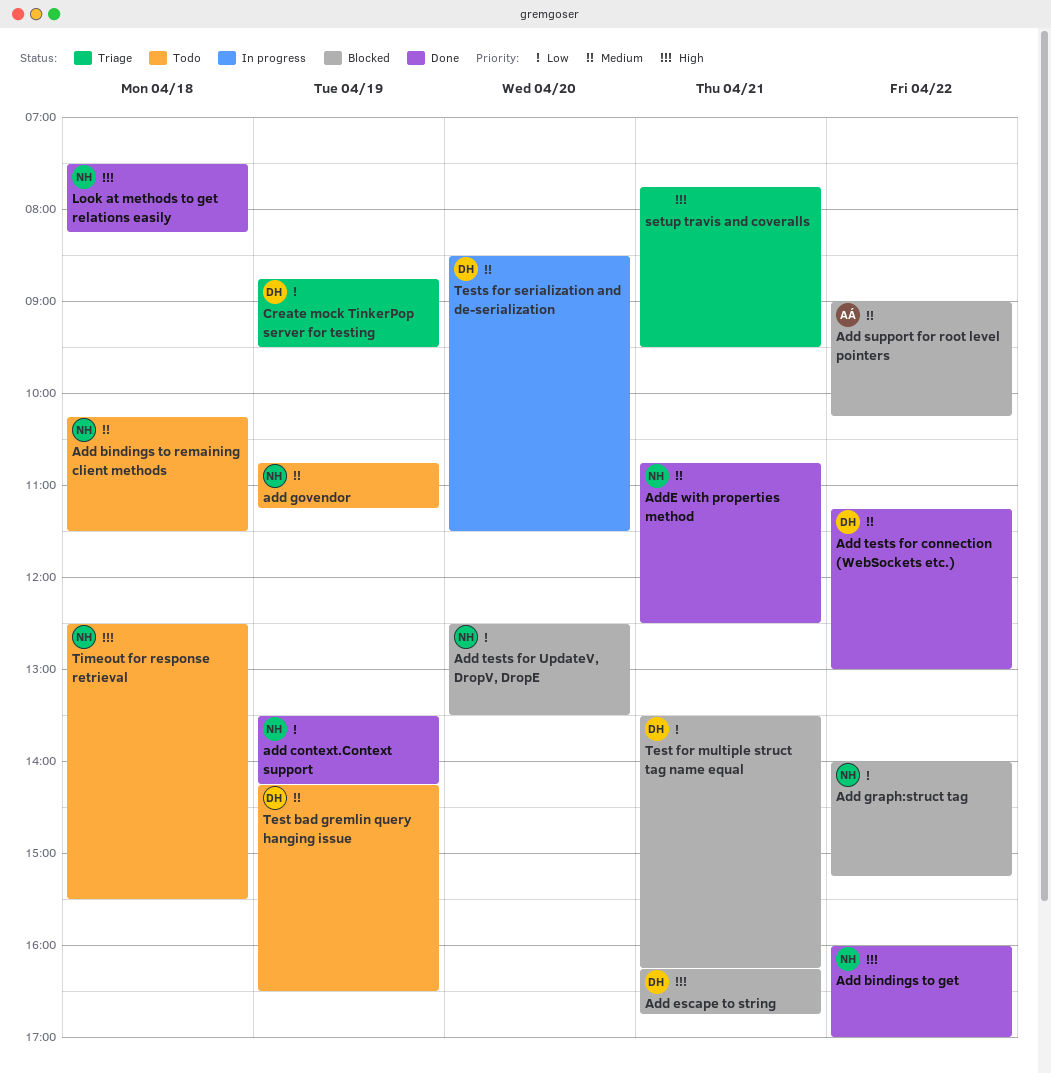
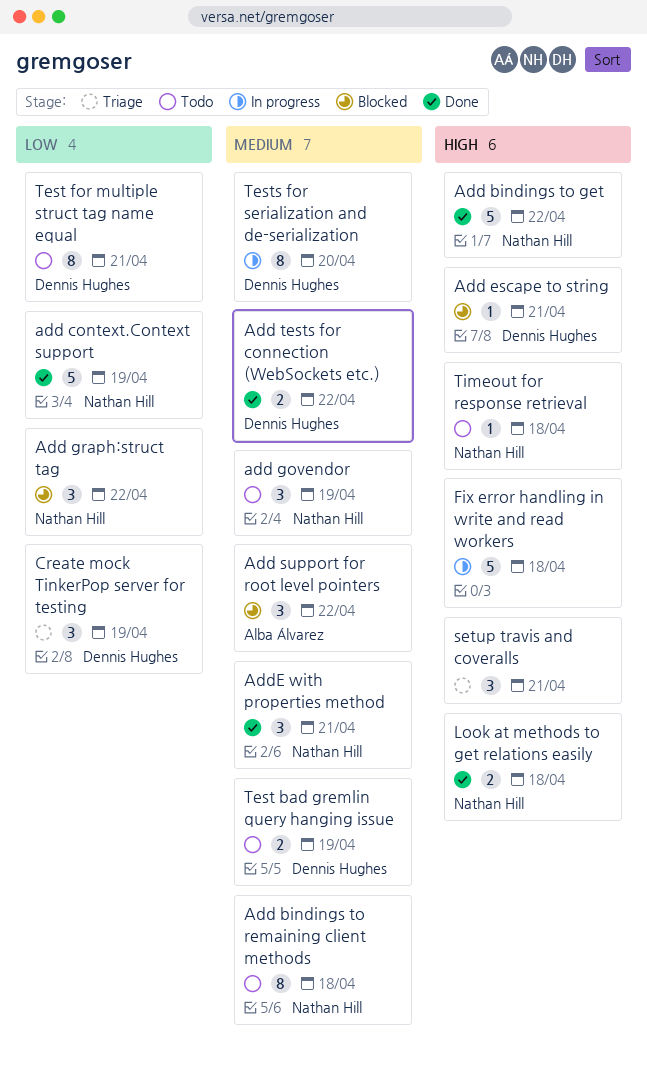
Add tests for UpdateV, DropV, DropE: present -> none
Fix error handling in write and read workers: none -> present
Test for multiple struct tag name equal, status: Blocked -> Todo

